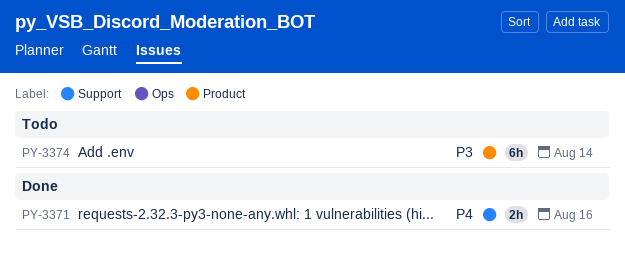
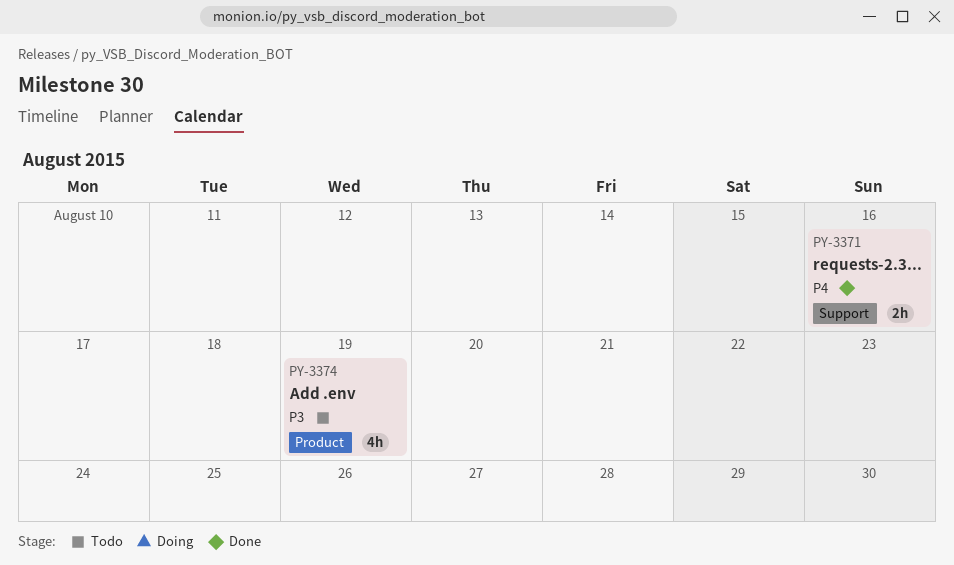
PY-3374, estimate: 6h -> 4h
PY-3374, due: Aug 14 -> Aug 19

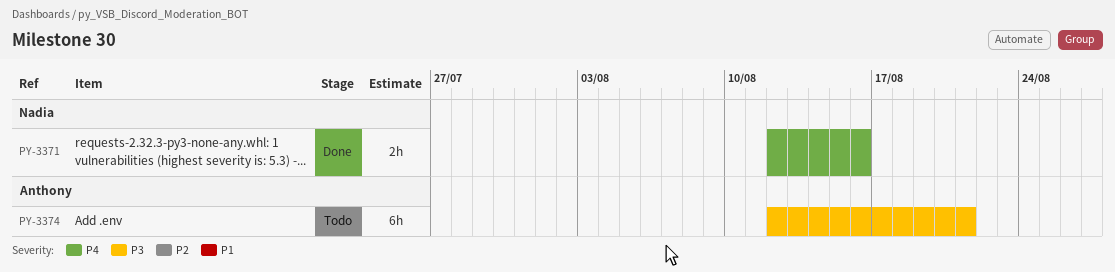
PY-3374, estimate: 4h -> 6h
PY-3374, due: Aug 19 -> Aug 21

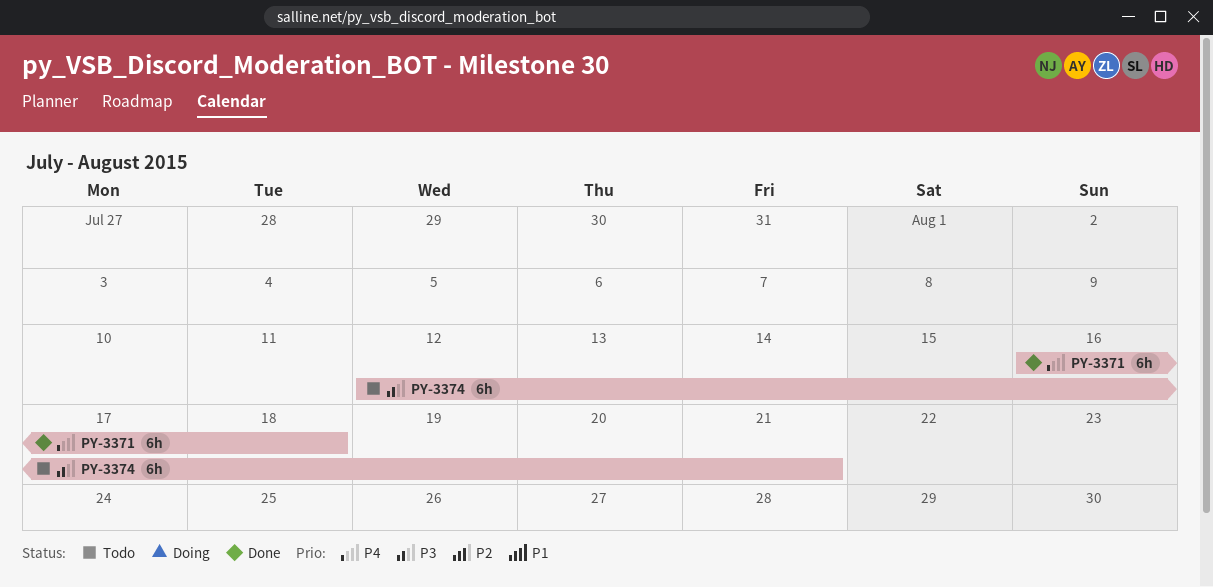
PY-3371, estimate: 2h -> 6h
PY-3371, start: Aug 12 -> Aug 16
PY-3371, due: Aug 16 -> Aug 18

